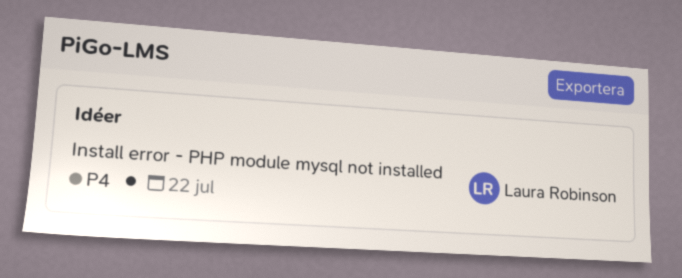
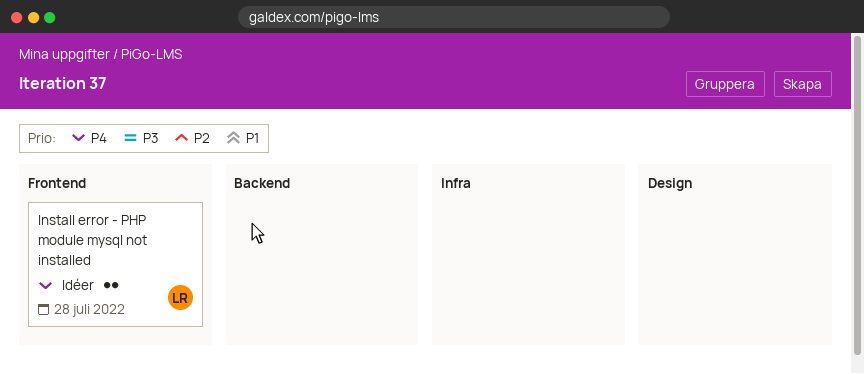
Install error - PHP module mysql not installed, estimate: 1 -> 2
Install error - PHP module mysql not installed, due: Jul 22 -> Jul 28

